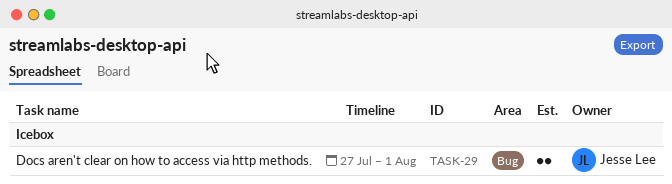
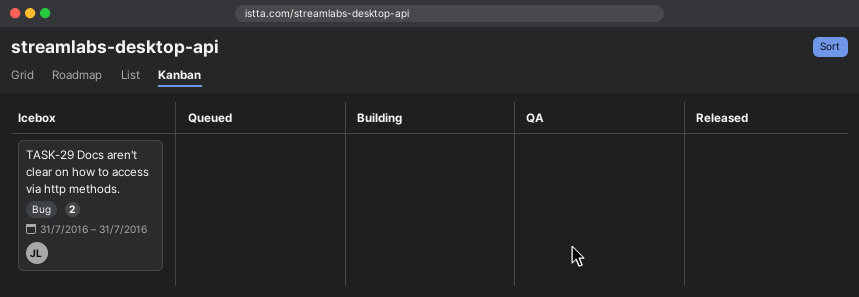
TASK-29, start: Jul 27 -> Jul 31
TASK-29, due: Aug 1 -> Jul 31

